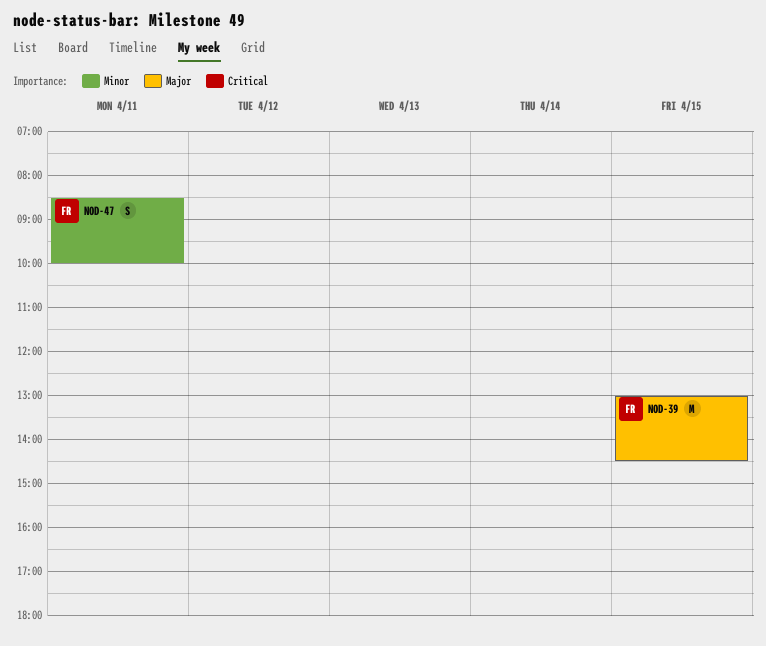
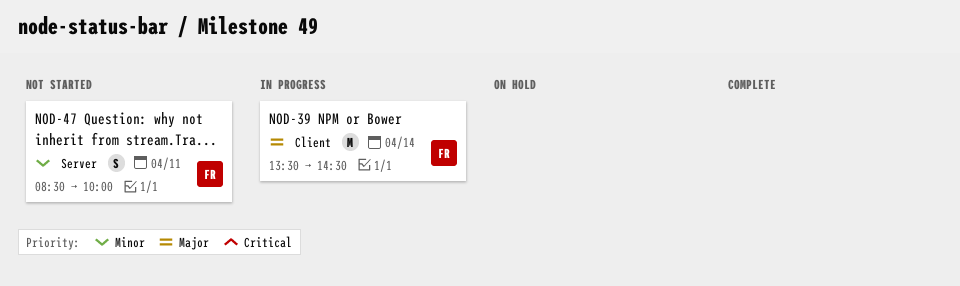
NOD-39, day: Apr 15 -> Apr 14
NOD-39, begins: 13:00 -> 13:30

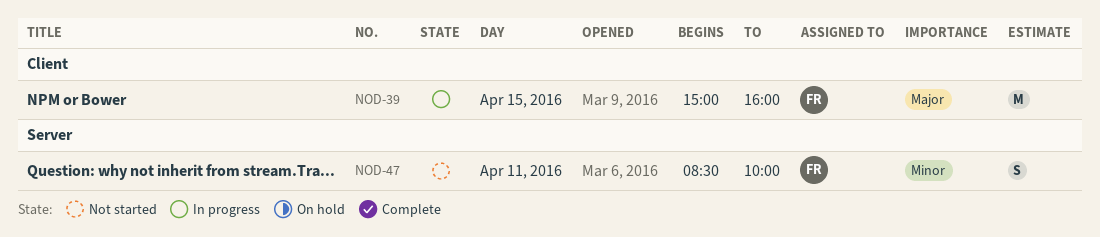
NOD-39, day: Apr 14 -> Apr 15
NOD-39, begins: 13:30 -> 15:00
NOD-39, ends: 14:30 -> 16:00

